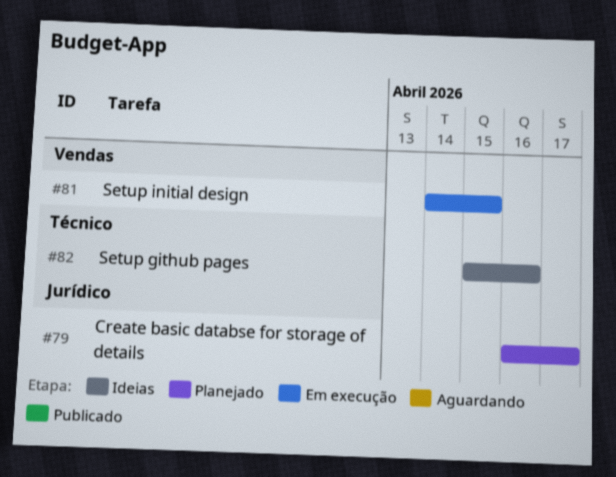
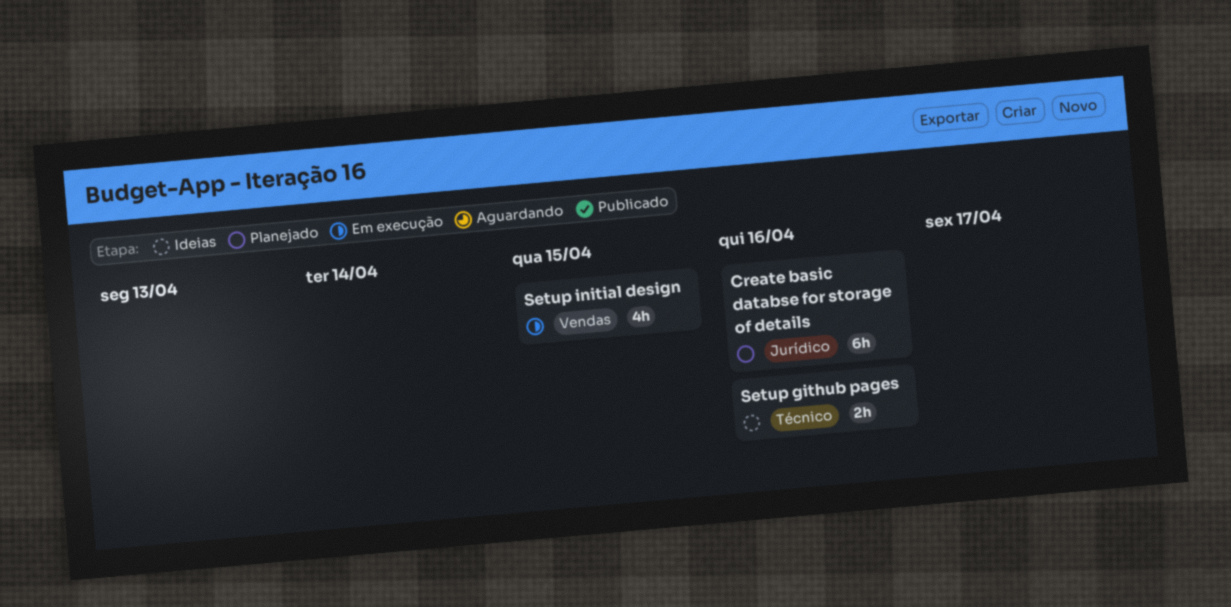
Create basic databse for storage of details, due: Apr 17 -> Apr 16

